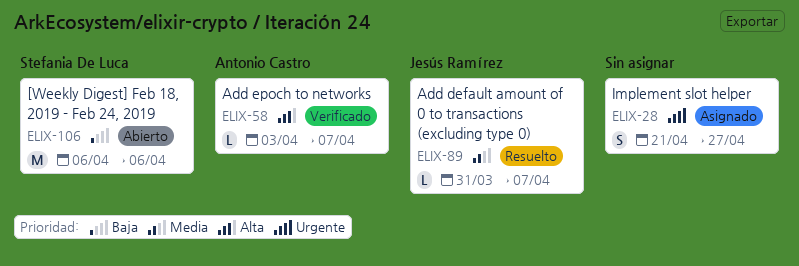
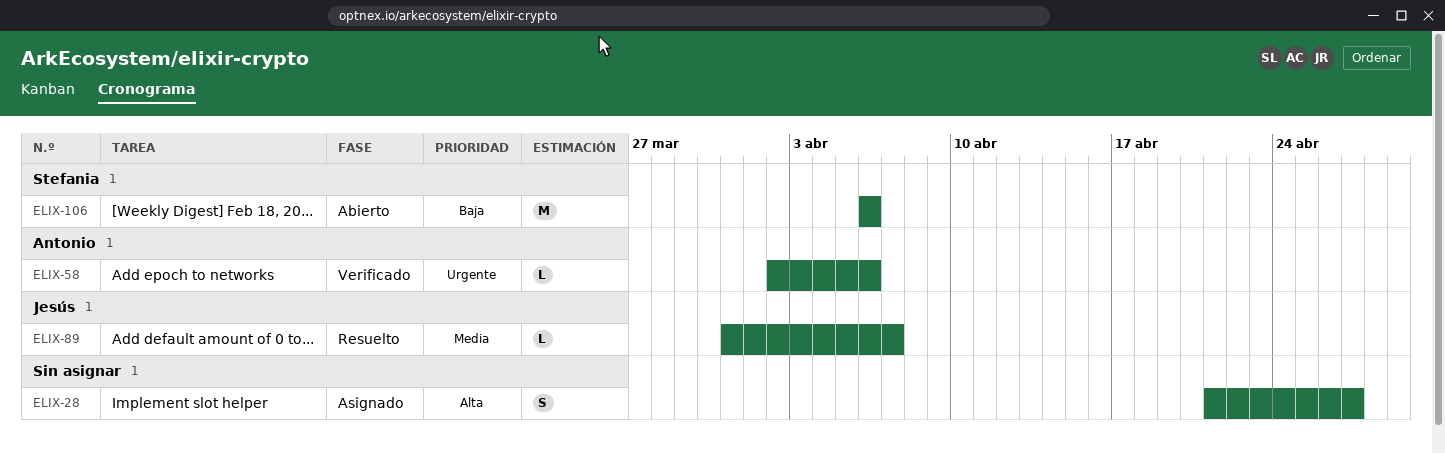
ELIX-28, priority: Urgente -> Alta
ELIX-58, priority: Alta -> Urgente
ELIX-58, start: Apr 3 -> Apr 2
ELIX-58, due: Apr 7 -> Apr 6

